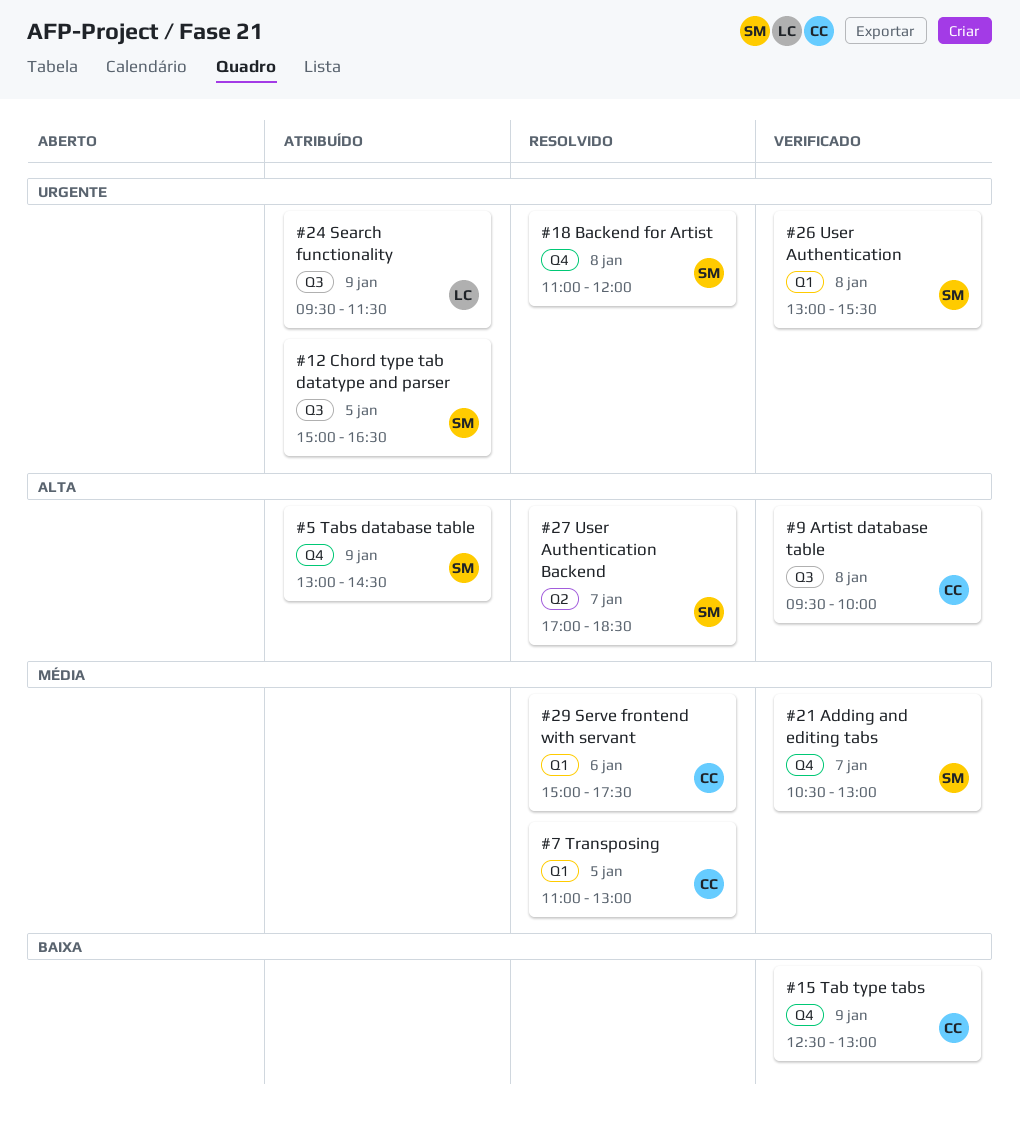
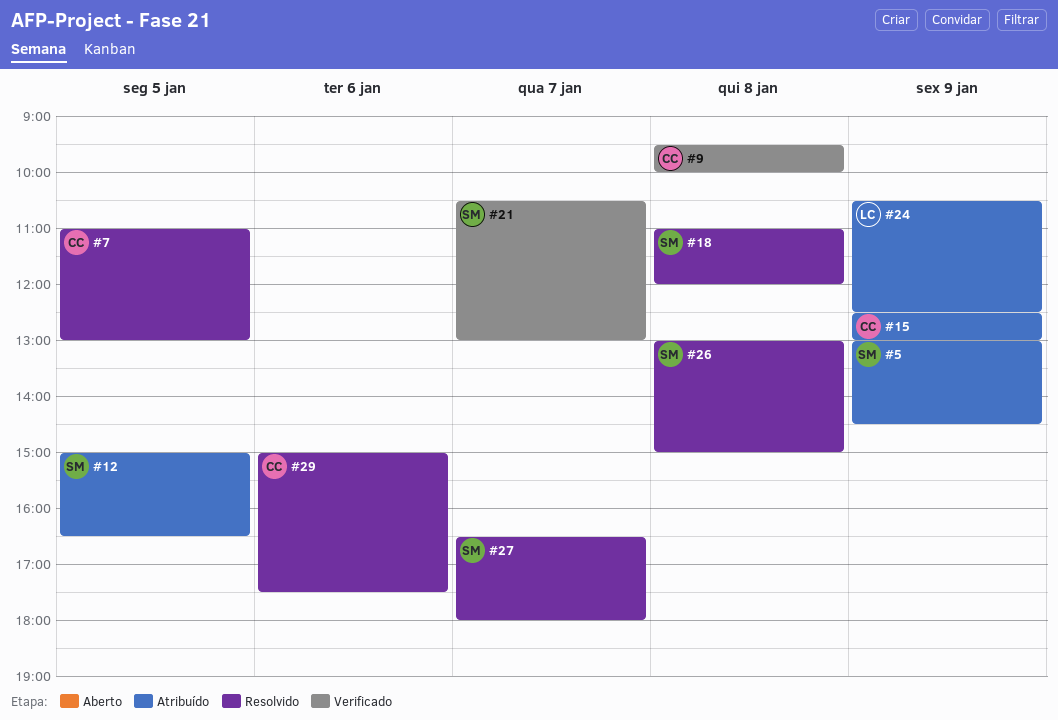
#15, status: Verificado -> Atribuído
#24, begins: 09:30 -> 10:30
#24, ends: 11:30 -> 12:30
#26, status: Verificado -> Resolvido
#26, ends: 15:30 -> 15:00
#27, begins: 17:00 -> 16:30
#27, ends: 18:30 -> 18:00

